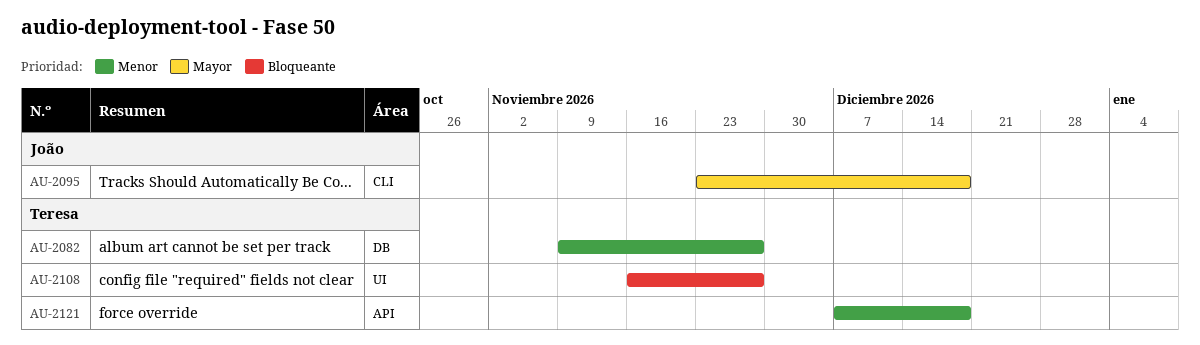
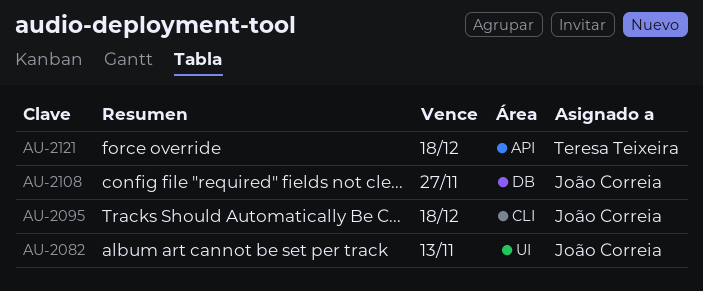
AU-2082, owner: Teresa Teixeira -> João Correia
AU-2082, label: DB -> UI
AU-2082, due: Nov 27 -> Nov 13
AU-2108, owner: Teresa Teixeira -> João Correia
AU-2108, label: UI -> DB

